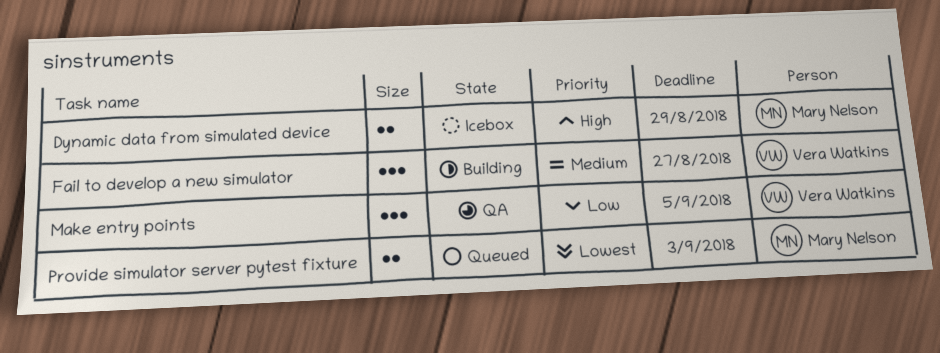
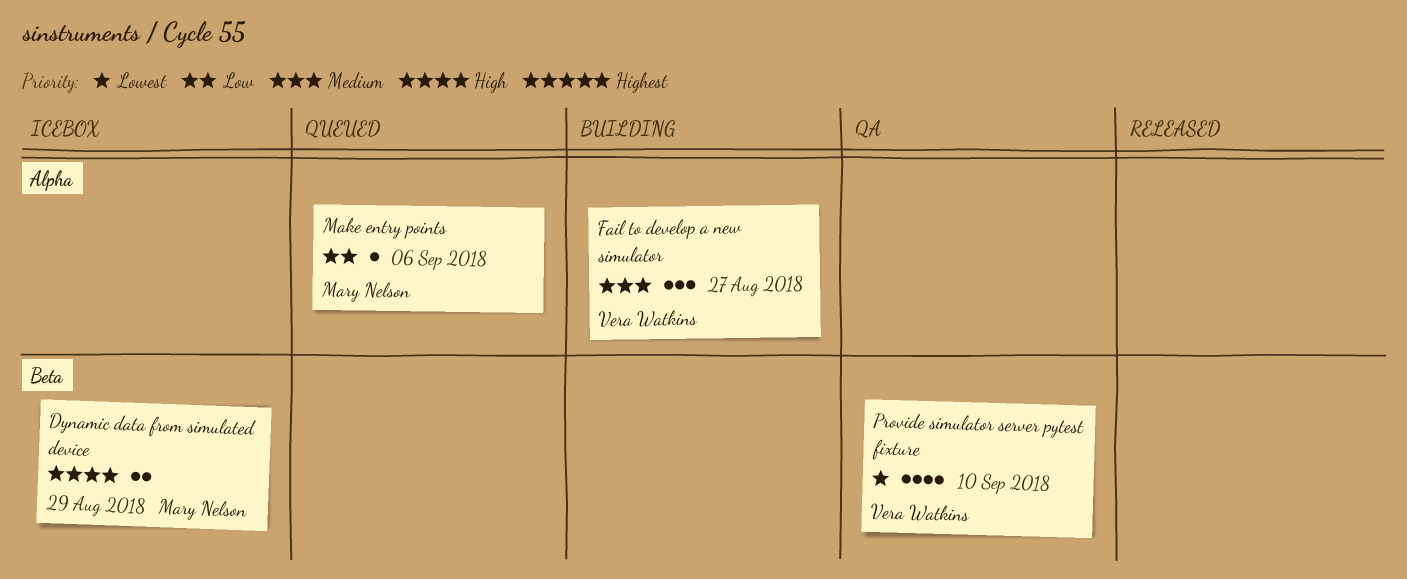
Make entry points, status: QA -> Queued
Make entry points, owner: Vera Watkins -> Mary Nelson
Make entry points, estimate: 3 -> 1
Make entry points, due: Sep 5 -> Sep 6
Provide simulator server pytest fixture, status: Queued -> QA
Provide simulator server pytest fixture, owner: Mary Nelson -> Vera Watkins
Provide simulator server pytest fixture, estimate: 2 -> 4
Provide simulator server pytest fixture, due: Sep 3 -> Sep 10

